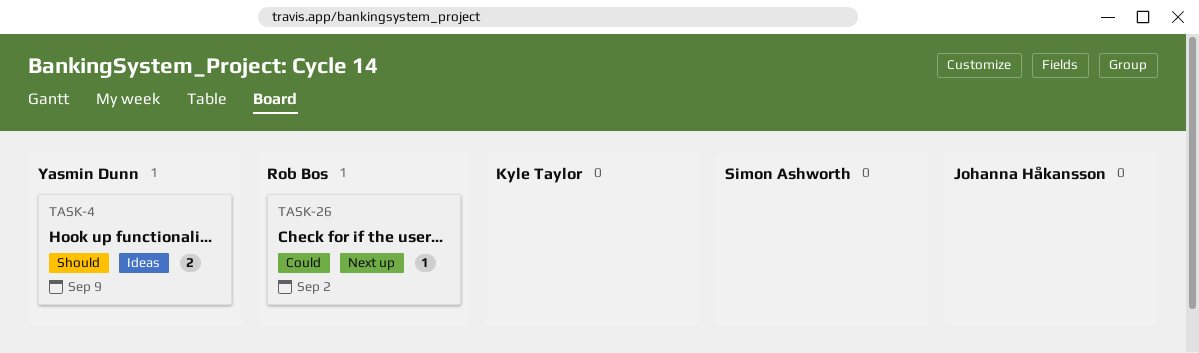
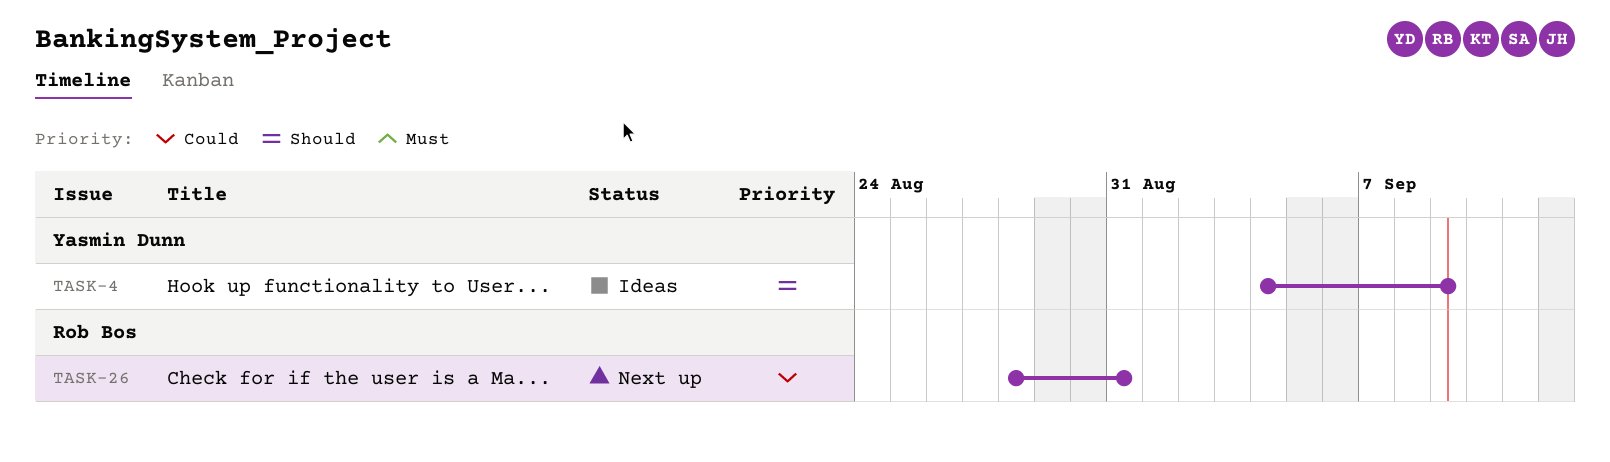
TASK-26, due: Sep 2 -> Aug 31

